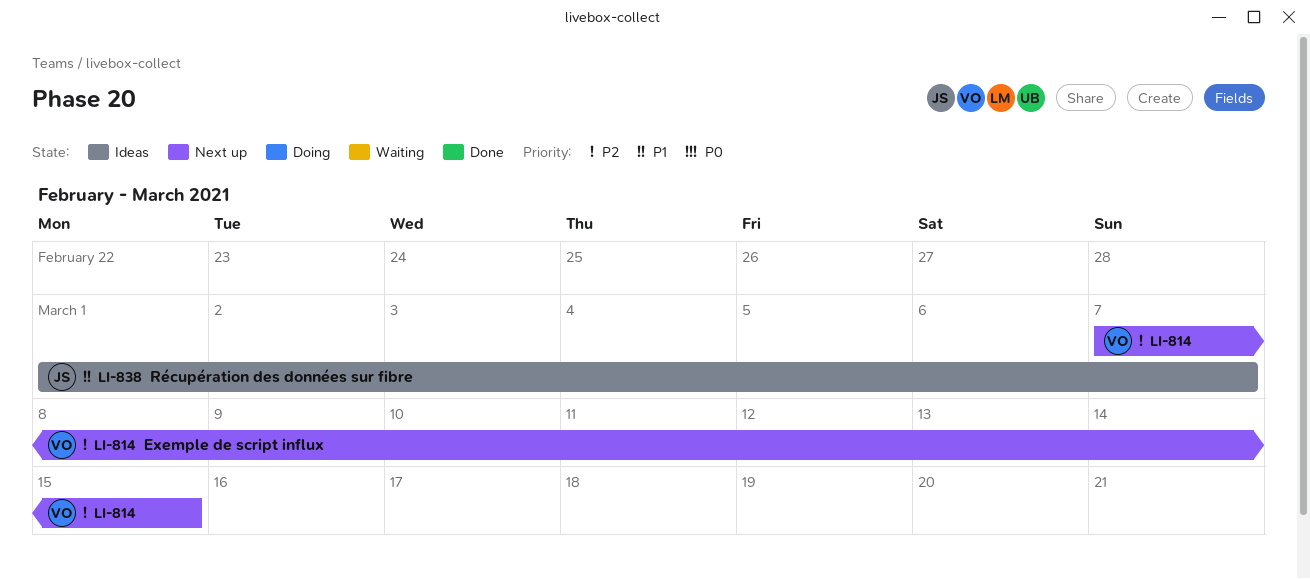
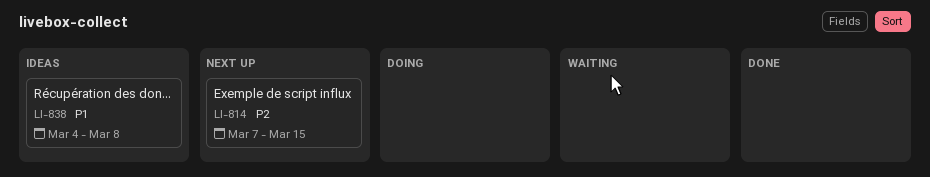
LI-838, start: Mar 1 -> Mar 4
LI-838, due: Mar 7 -> Mar 8

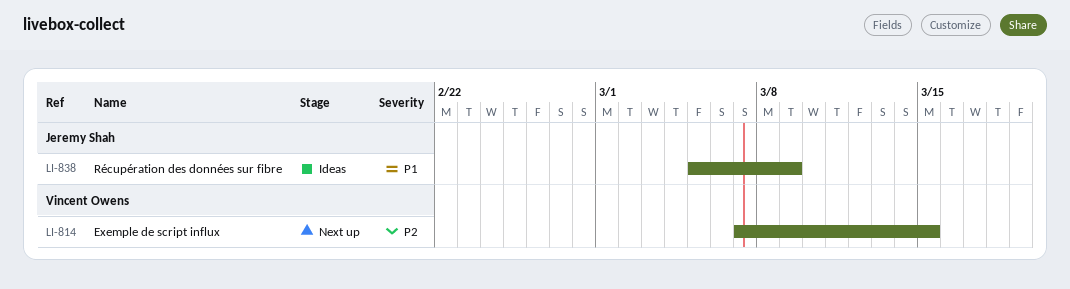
LI-838, start: Mar 4 -> Mar 5
LI-838, due: Mar 8 -> Mar 9

